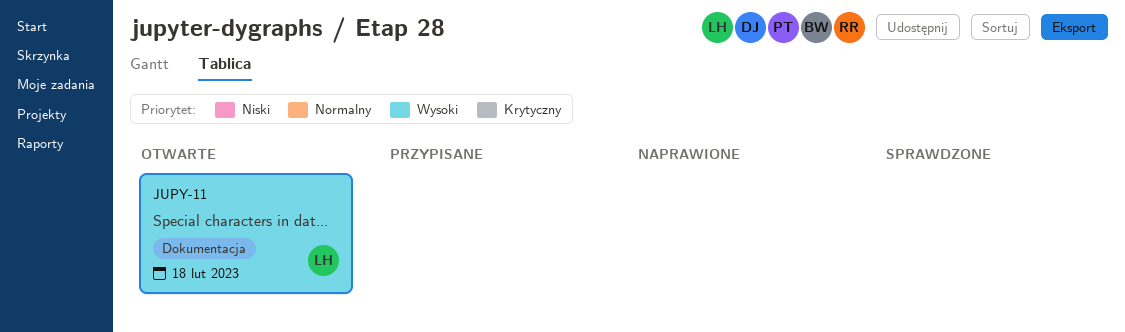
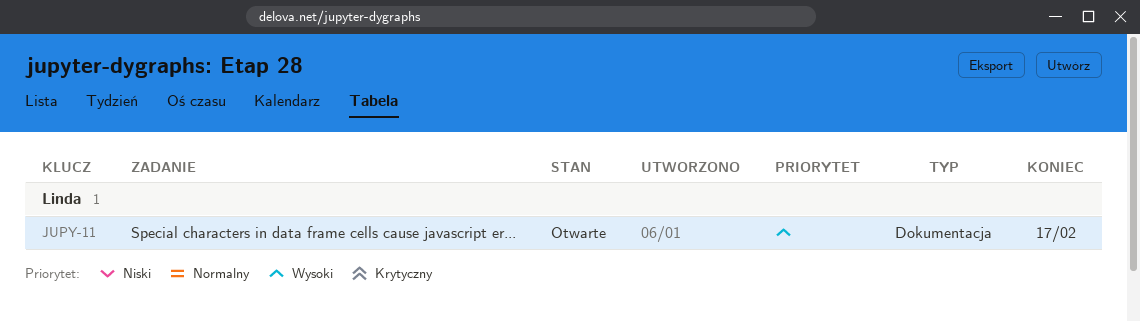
JUPY-11, due: Feb 18 -> Feb 17

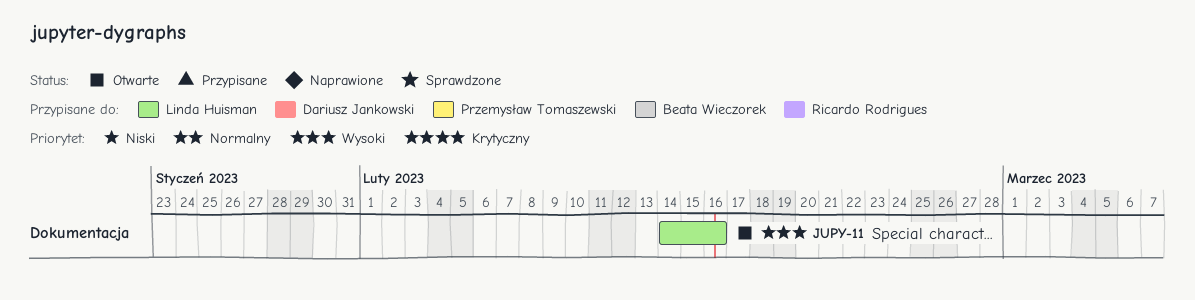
JUPY-11, due: Feb 17 -> Feb 16

